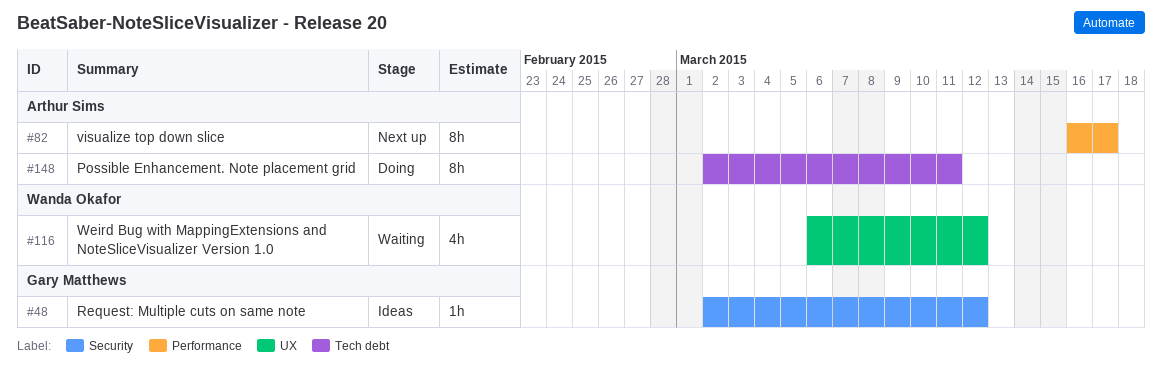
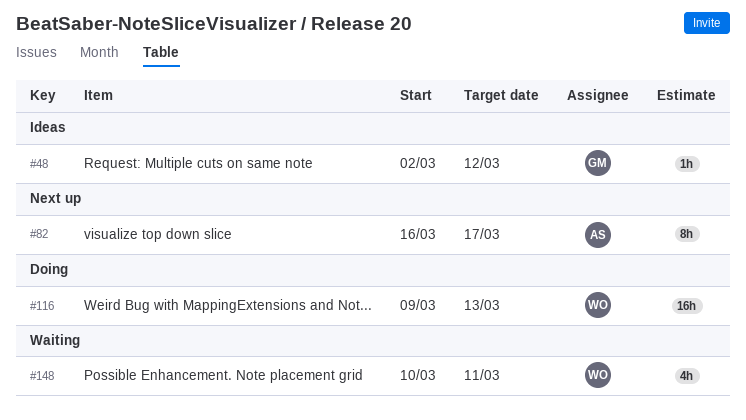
#116, status: Waiting -> Doing
#116, estimate: 4h -> 16h
#116, start: Mar 6 -> Mar 9
#116, due: Mar 12 -> Mar 13
#148, status: Doing -> Waiting
#148, owner: Arthur Sims -> Wanda Okafor
#148, estimate: 8h -> 4h
#148, start: Mar 2 -> Mar 10

